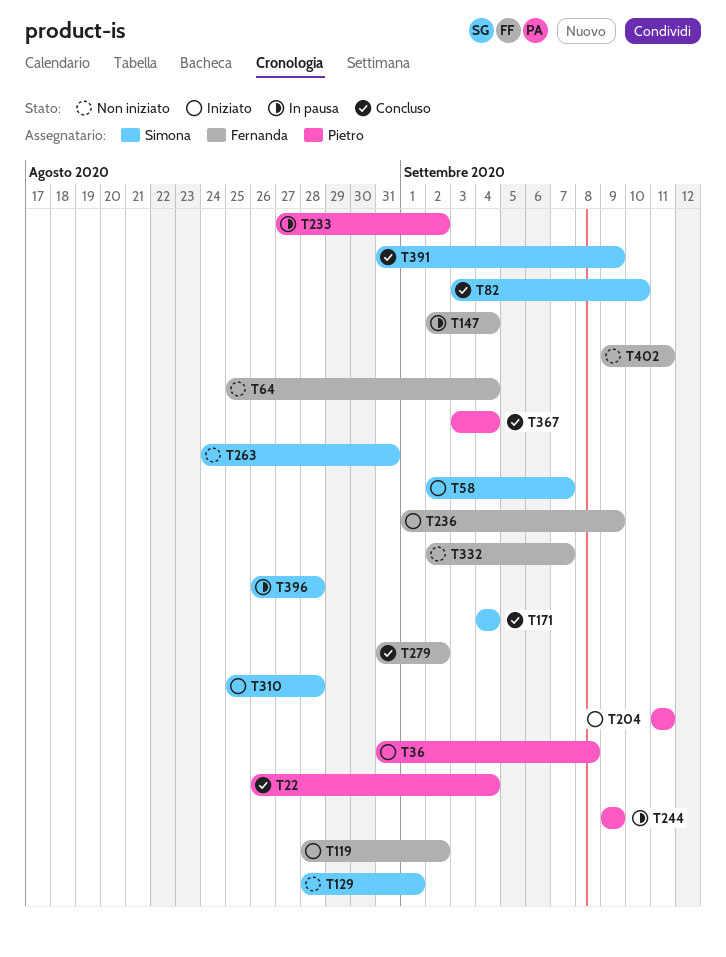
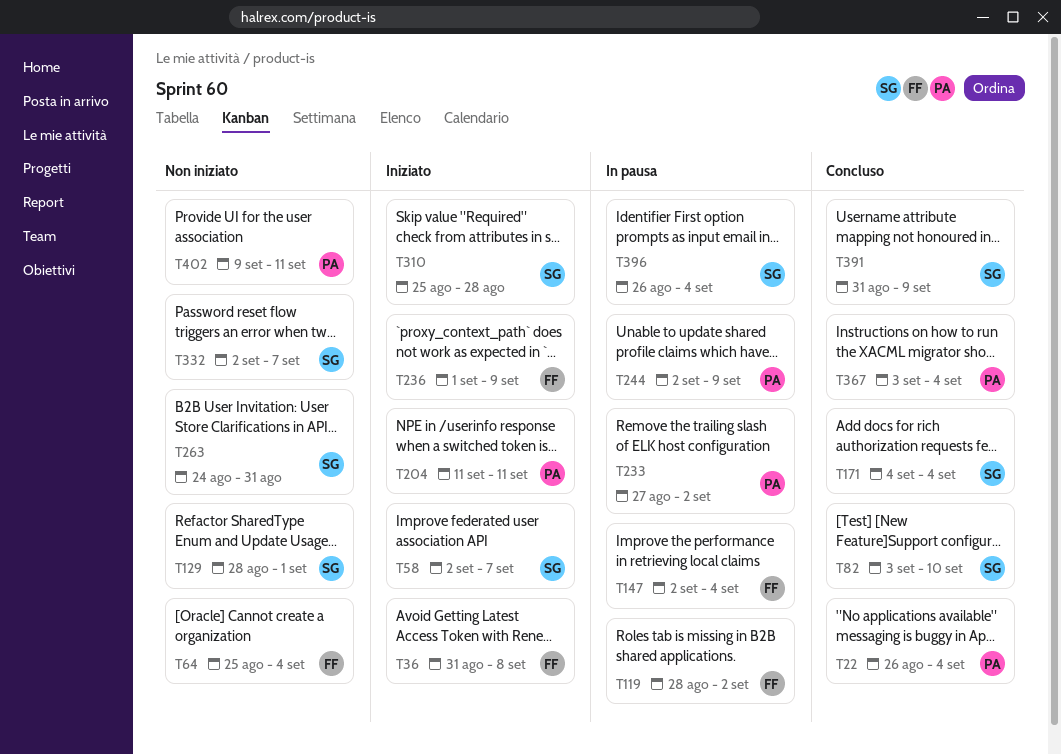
T36, owner: Pietro -> Fernanda
T119, status: Iniziato -> In pausa
T244, start: Sep 9 -> Sep 2
T279: present -> none
T332, owner: Fernanda -> Simona
T396, due: Aug 28 -> Sep 4
T402, owner: Fernanda -> Pietro

